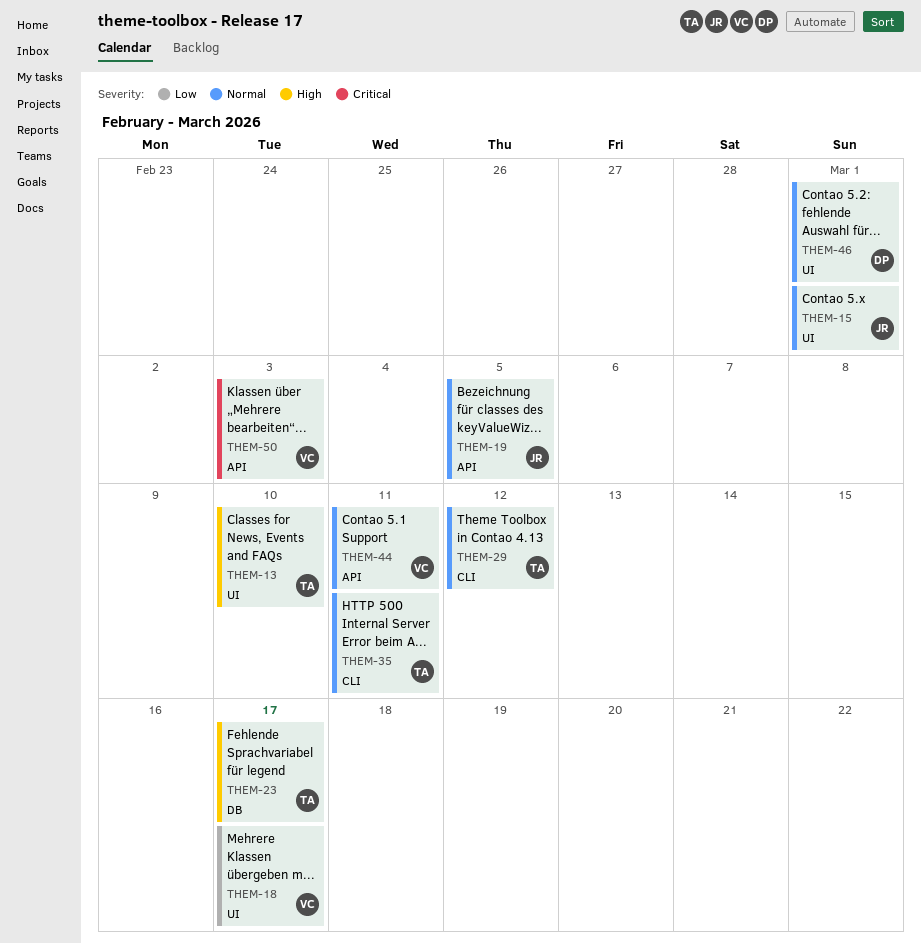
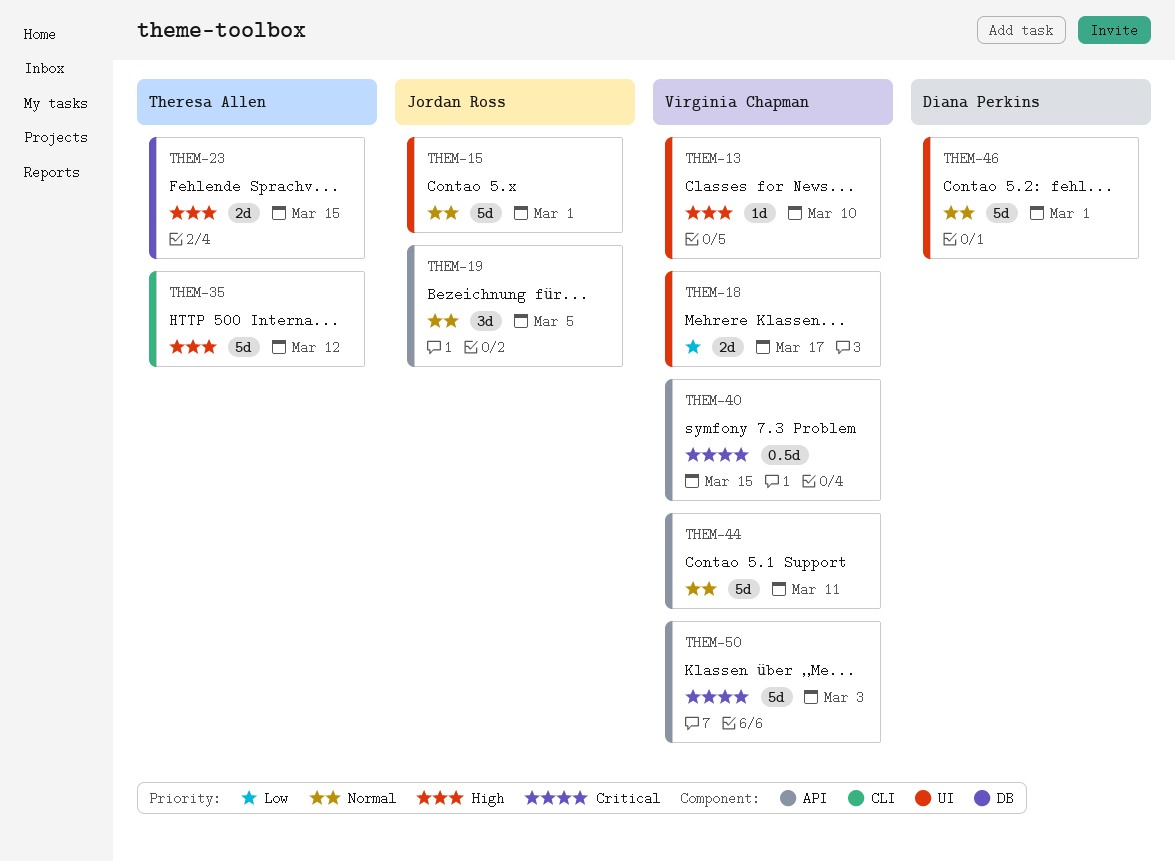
THEM-13, owner: Theresa Allen -> Virginia Chapman
THEM-23, due: Mar 17 -> Mar 15
THEM-29: present -> none
THEM-35, priority: Normal -> High
THEM-35, due: Mar 11 -> Mar 12
THEM-40: none -> present

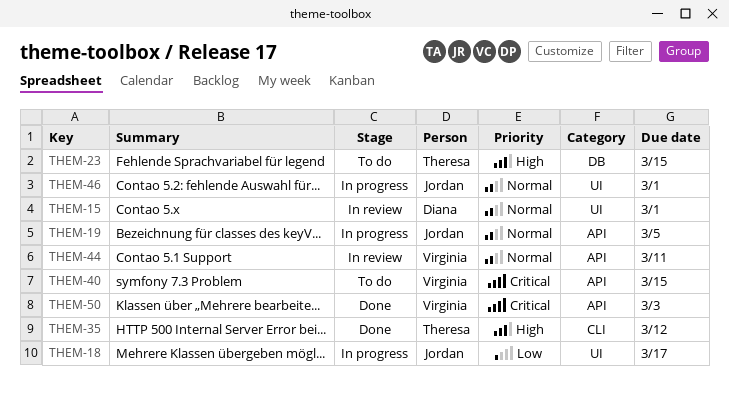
THEM-13: present -> none
THEM-15, owner: Jordan Ross -> Diana Perkins
THEM-18, owner: Virginia Chapman -> Jordan Ross
THEM-46, owner: Diana Perkins -> Jordan Ross

